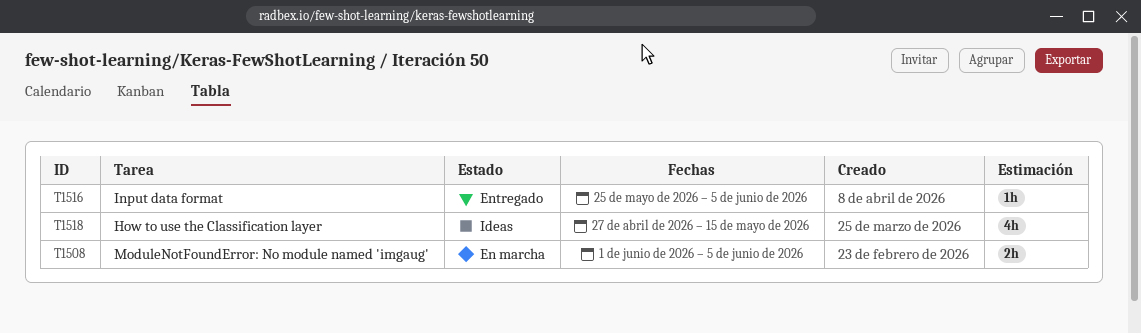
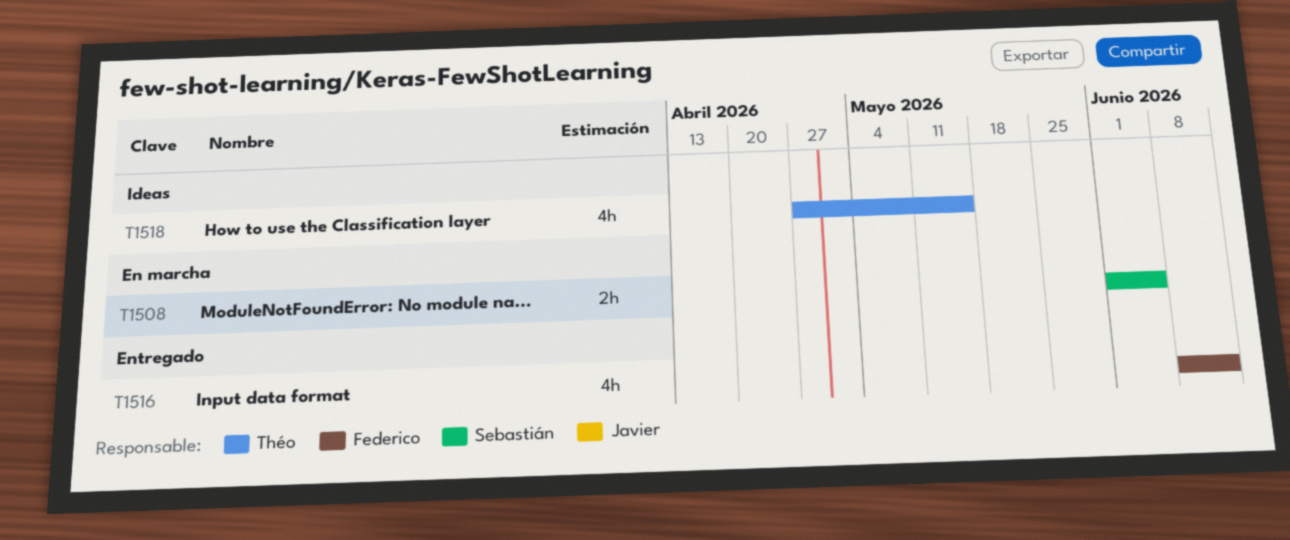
T1516, estimate: 1h -> 4h
T1516, start: May 25 -> Jun 8
T1516, due: Jun 5 -> Jun 12

